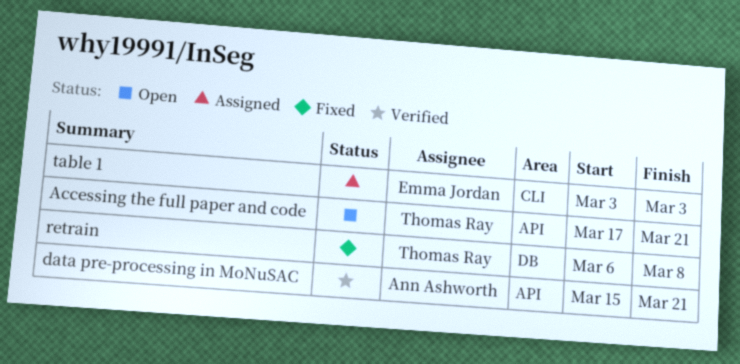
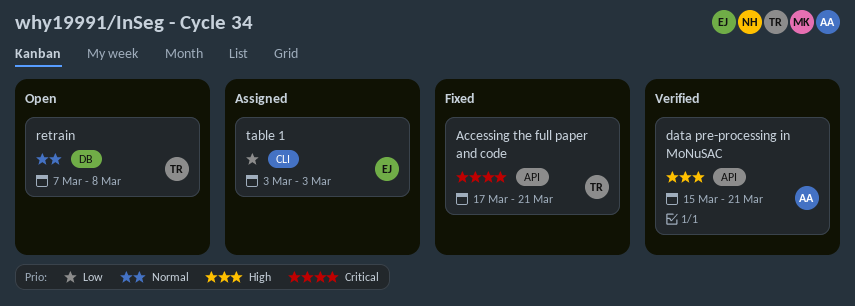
Accessing the full paper and code, status: Open -> Fixed
retrain, status: Fixed -> Open
retrain, start: Mar 6 -> Mar 7

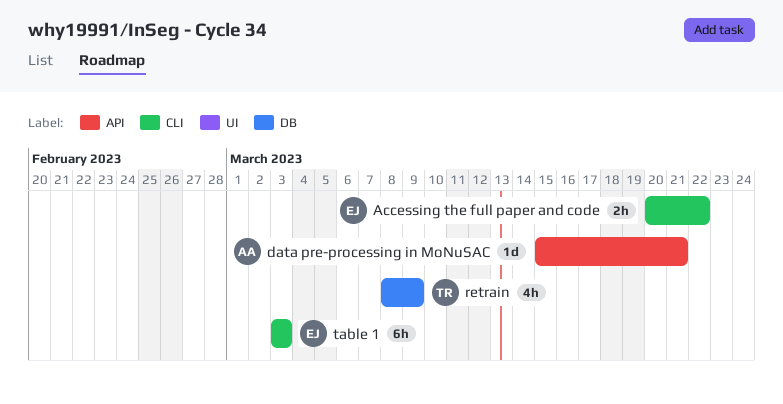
Accessing the full paper and code, owner: TR -> EJ
Accessing the full paper and code, label: API -> CLI
Accessing the full paper and code, start: Mar 17 -> Mar 20
Accessing the full paper and code, due: Mar 21 -> Mar 22
retrain, start: Mar 7 -> Mar 8
retrain, due: Mar 8 -> Mar 9

